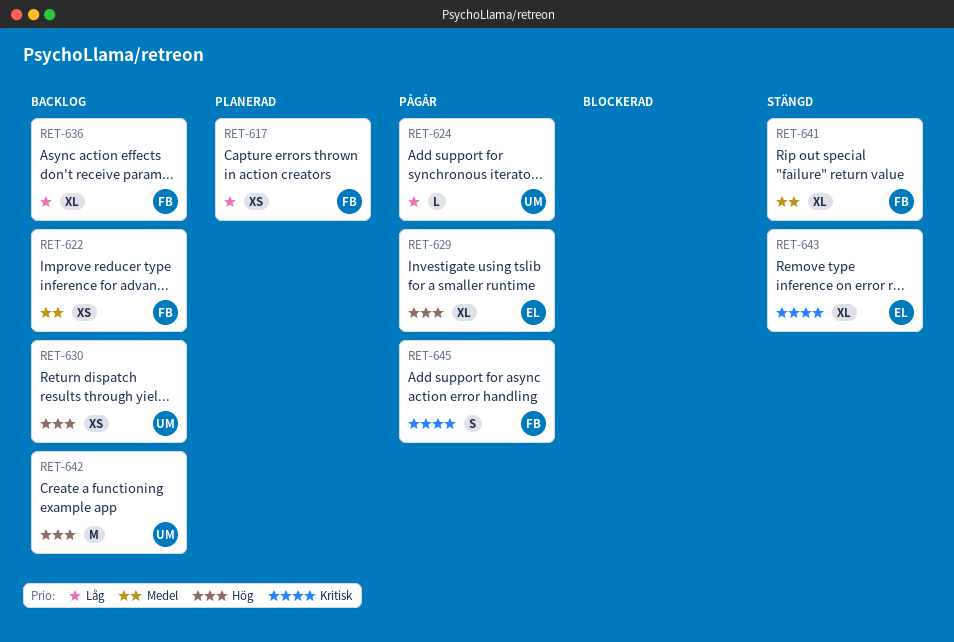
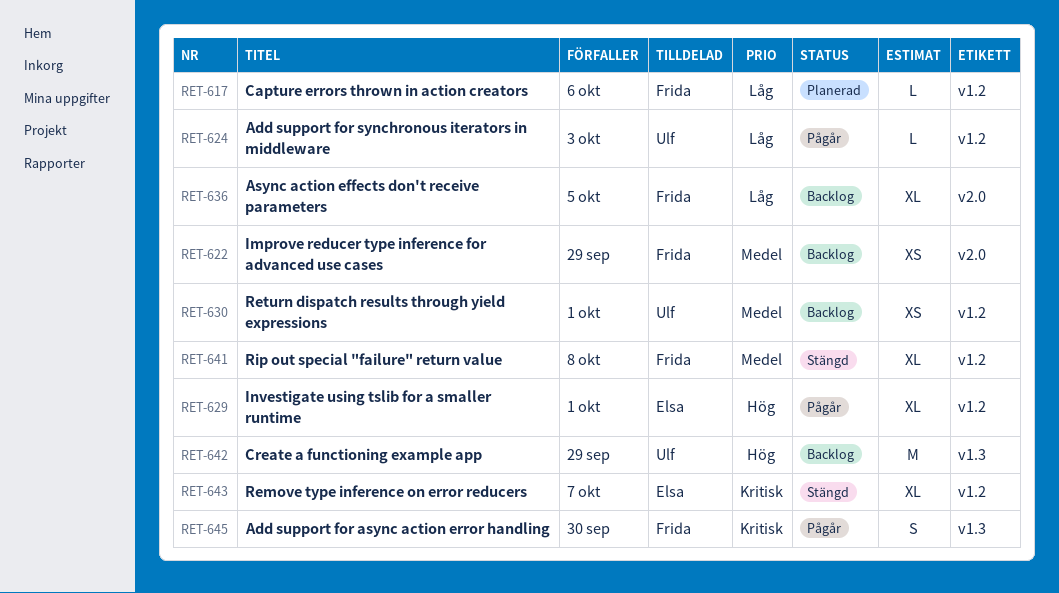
RET-617, estimate: XS -> L
RET-630, priority: Hög -> Medel

